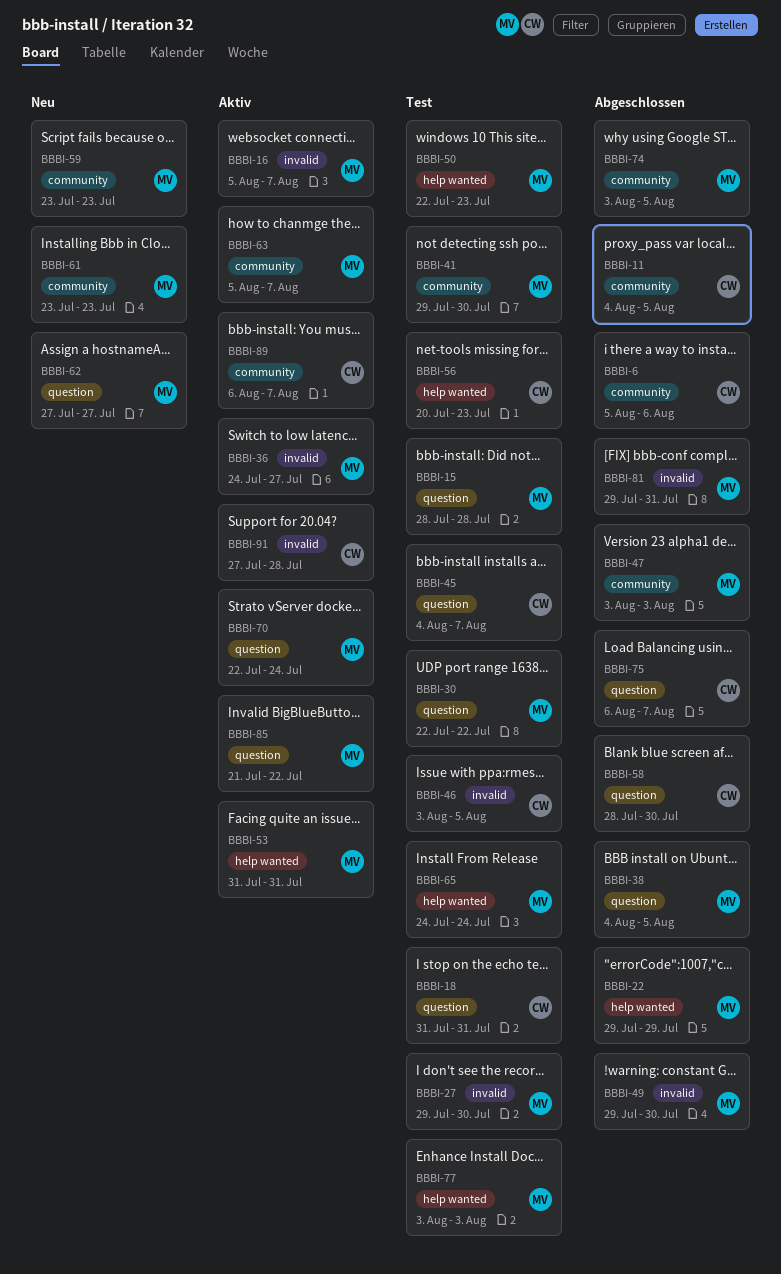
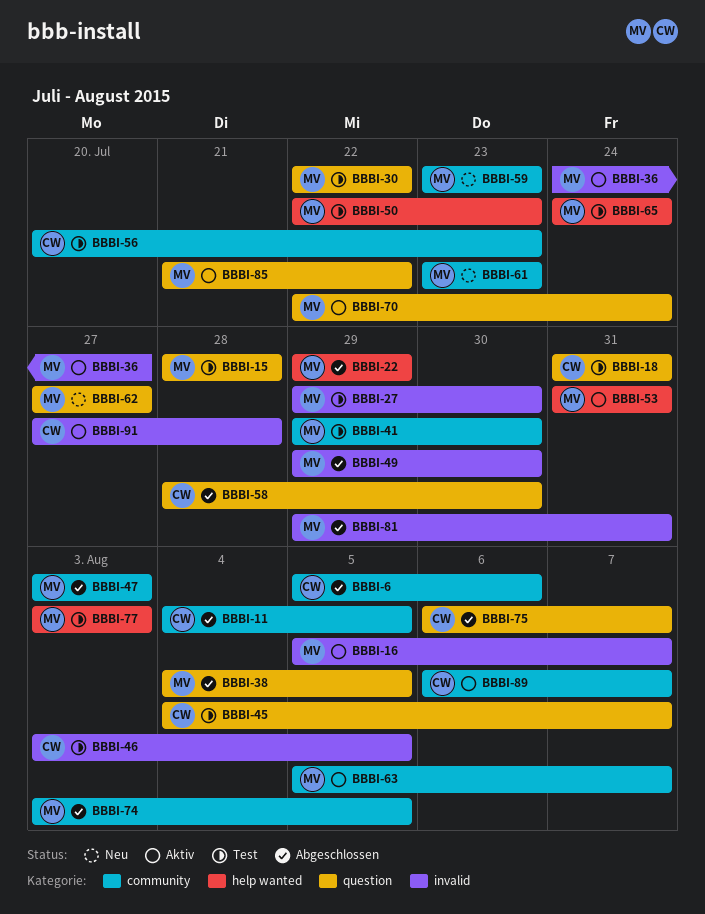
BBBI-56, label: help wanted -> community

